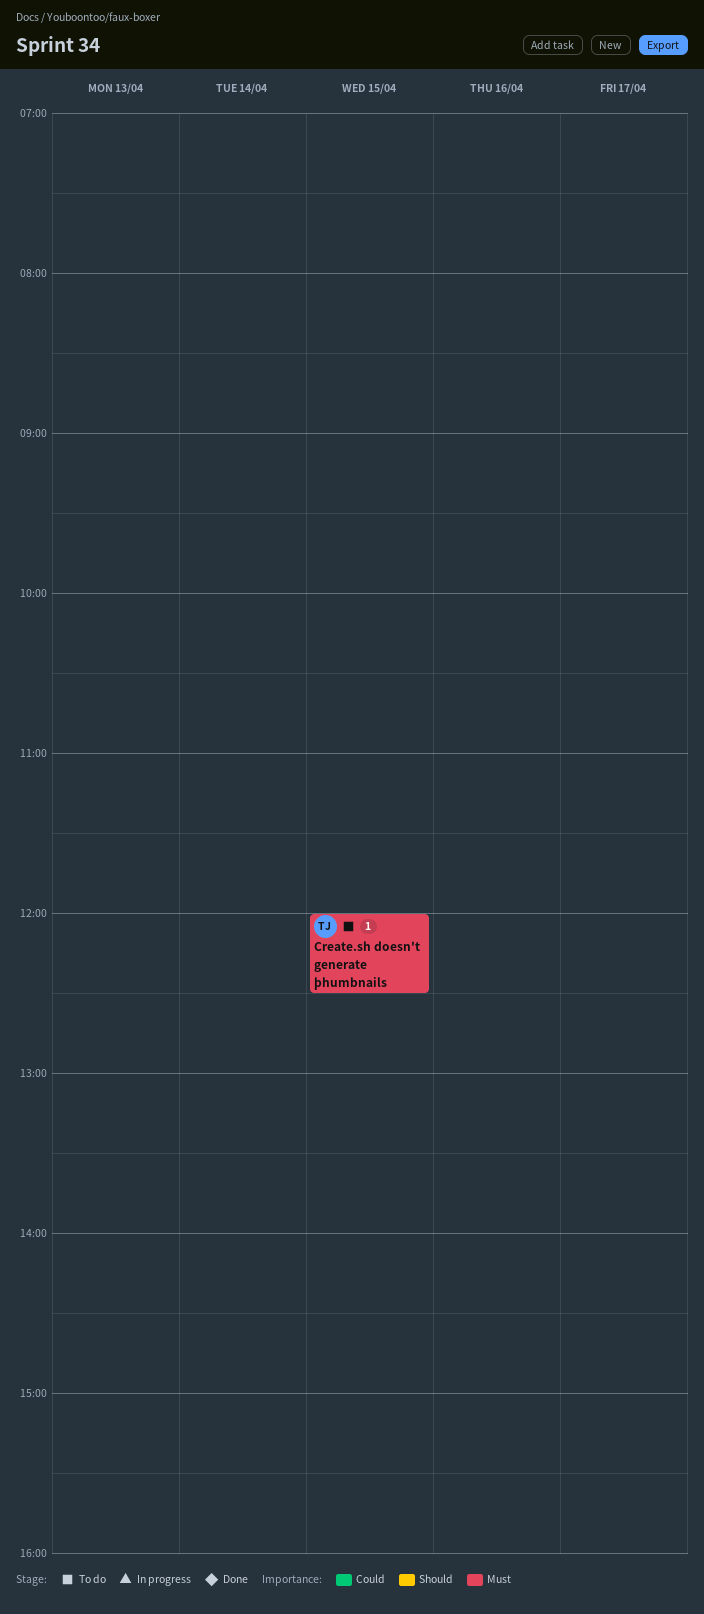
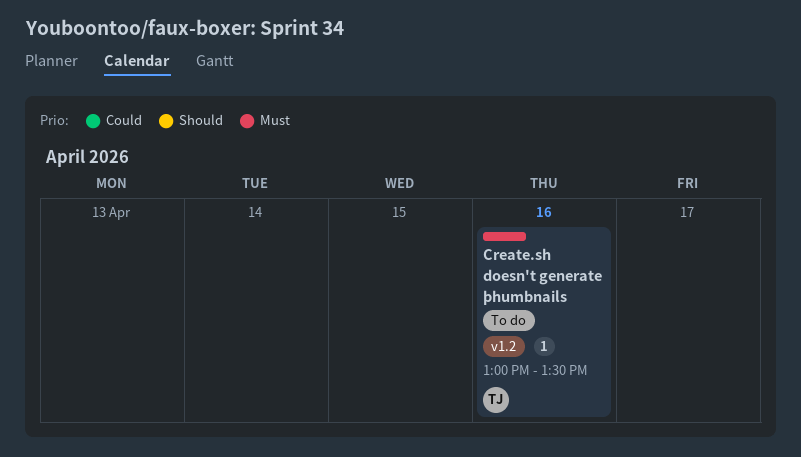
Create.sh doesn't generate þhumbnails, day: Apr 15 -> Apr 16
Create.sh doesn't generate þhumbnails, begins: 12:00 -> 13:00
Create.sh doesn't generate þhumbnails, ends: 12:30 -> 13:30

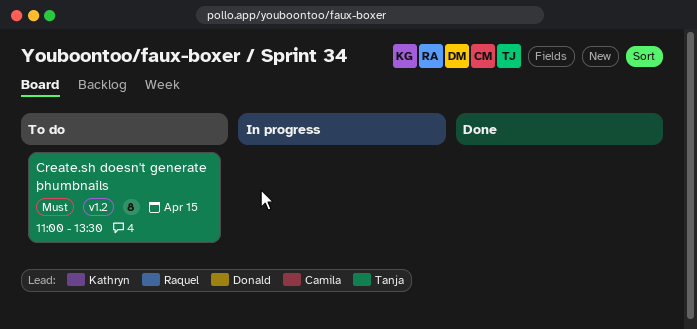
Create.sh doesn't generate þhumbnails, estimate: 1 -> 8
Create.sh doesn't generate þhumbnails, day: Apr 16 -> Apr 15
Create.sh doesn't generate þhumbnails, begins: 13:00 -> 11:00

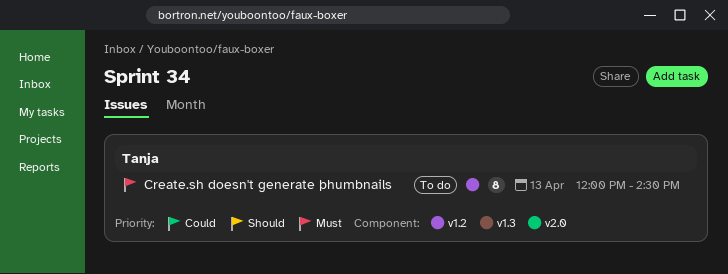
Create.sh doesn't generate þhumbnails, day: Apr 15 -> Apr 13
Create.sh doesn't generate þhumbnails, begins: 11:00 -> 12:00
Create.sh doesn't generate þhumbnails, ends: 13:30 -> 14:30

